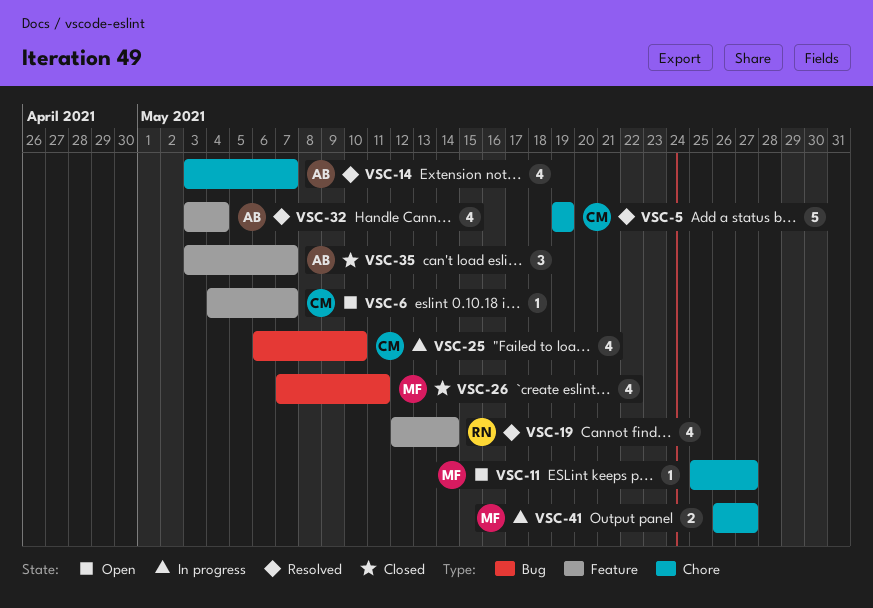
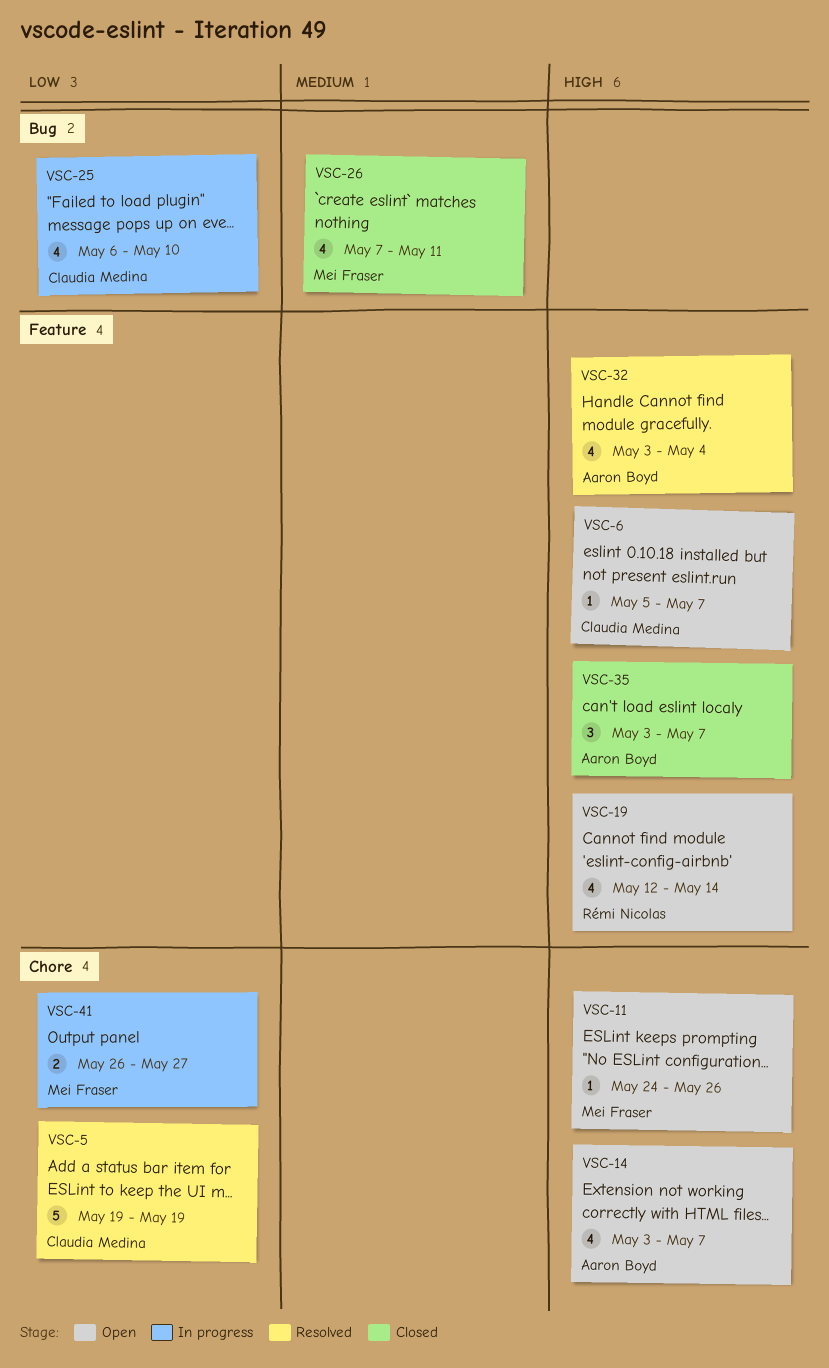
VSC-6, start: May 4 -> May 5
VSC-11, start: May 25 -> May 24
VSC-11, due: May 27 -> May 26
VSC-14, status: Resolved -> Open
VSC-19, status: Resolved -> Open

